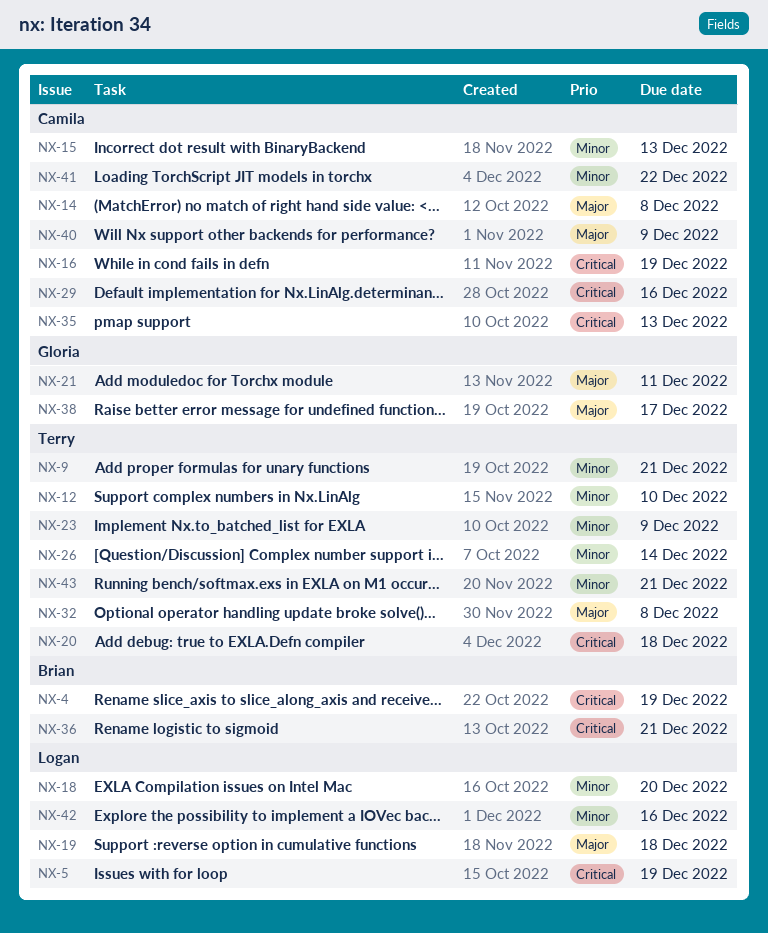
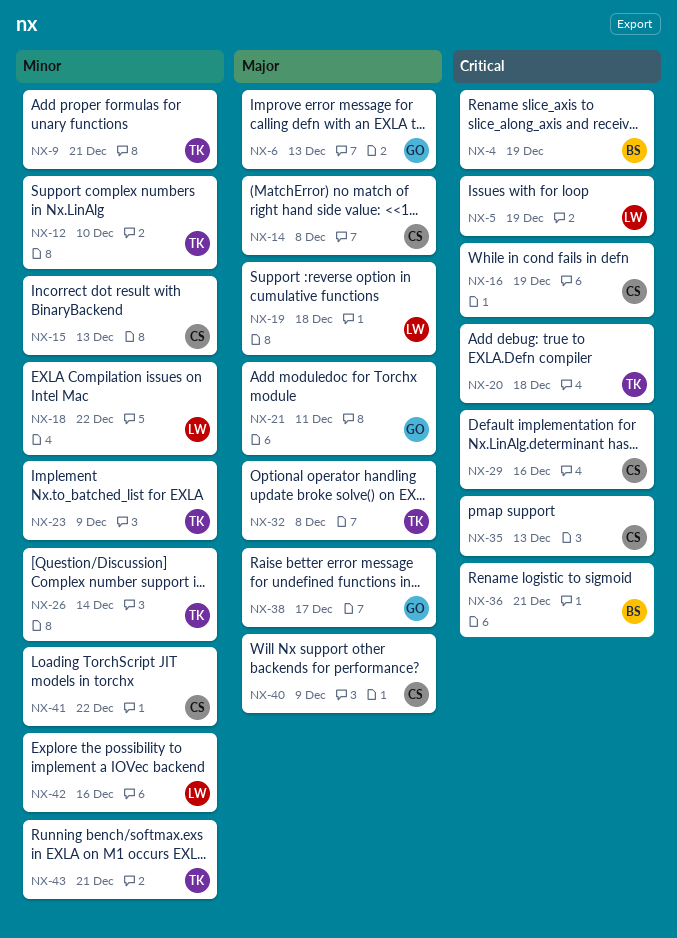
NX-6: none -> present
NX-18, due: Dec 20 -> Dec 22

